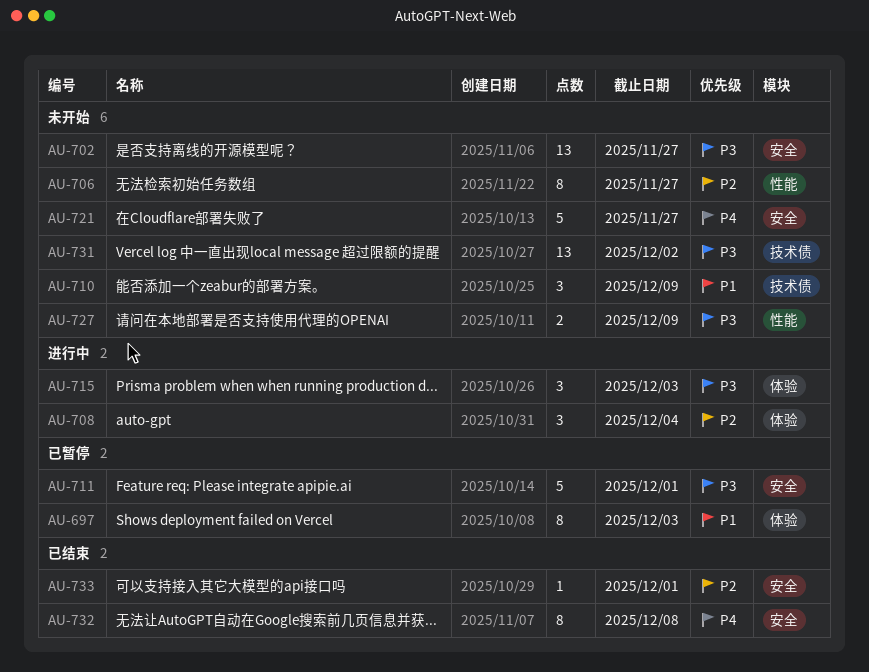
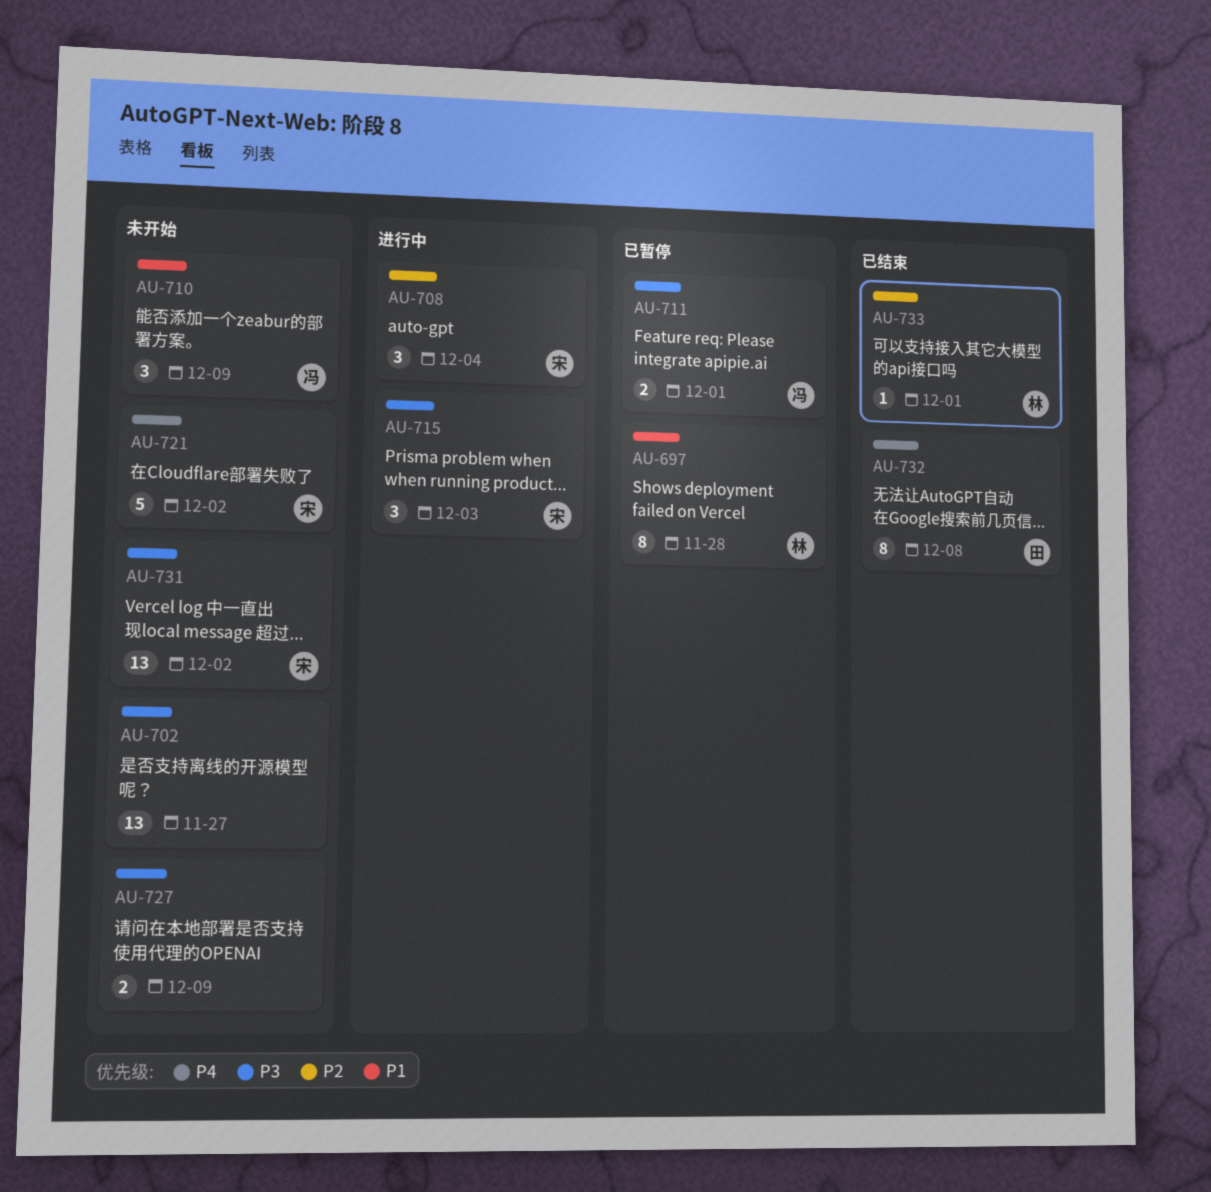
AU-697, due: Dec 3 -> Nov 28
AU-706: present -> none
AU-711, estimate: 5 -> 2
AU-721, due: Nov 27 -> Dec 2

